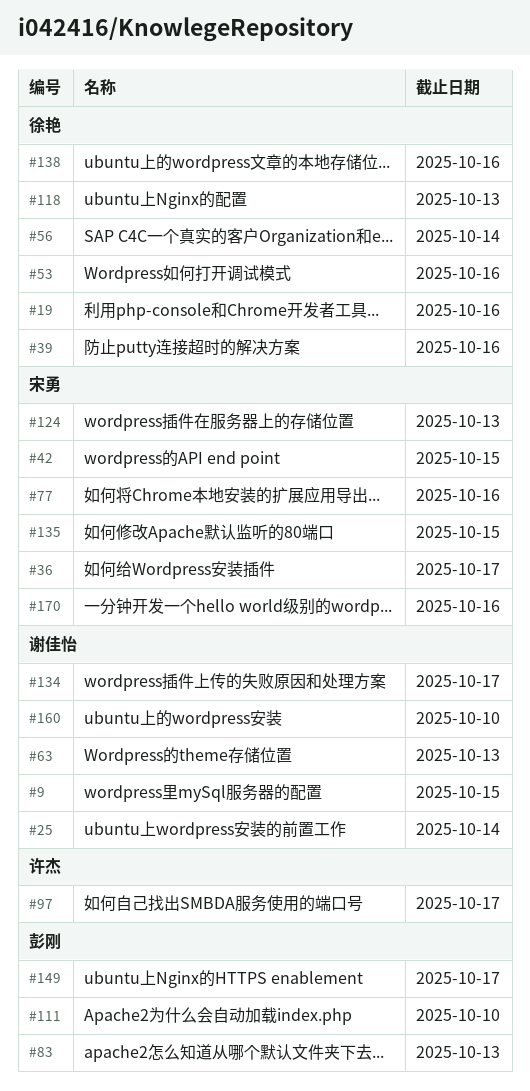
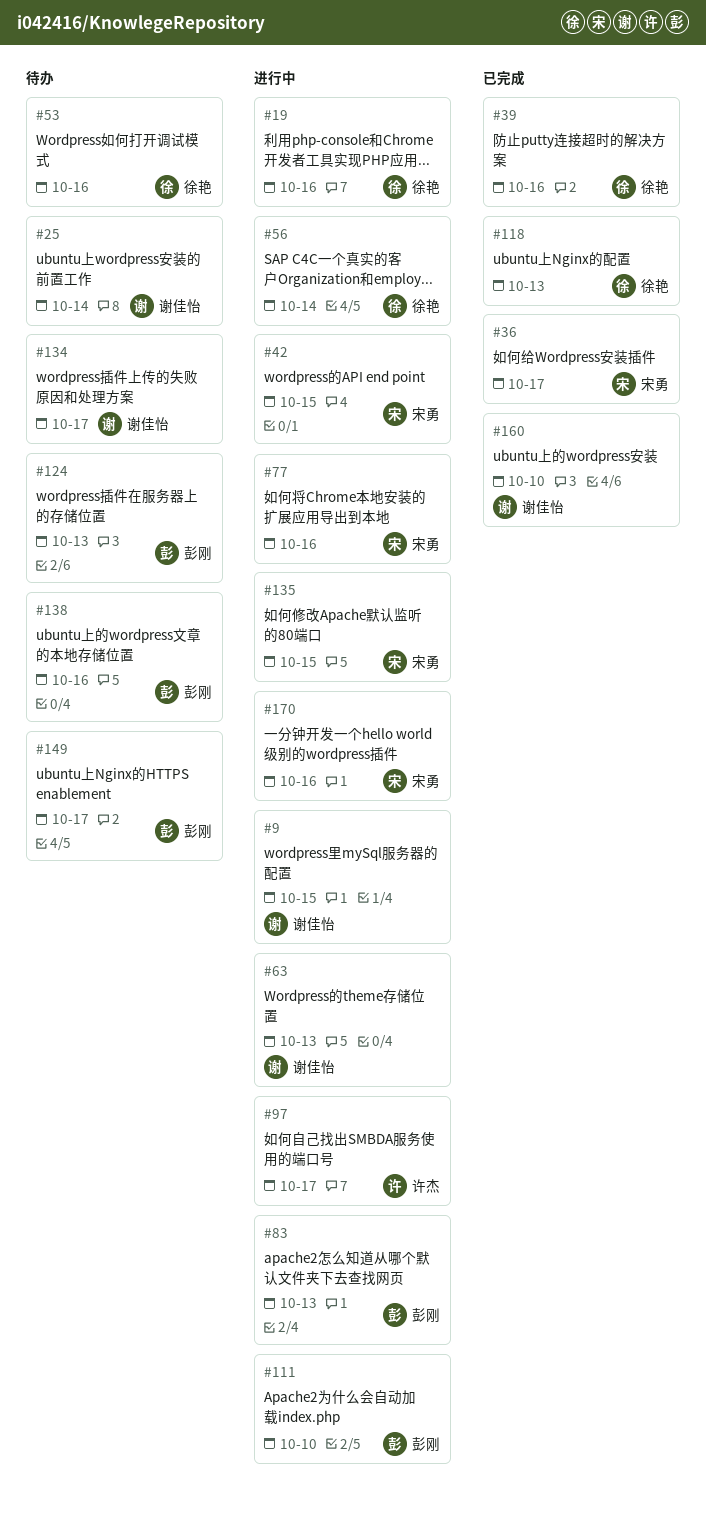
#124, owner: 宋勇 -> 彭刚
#138, owner: 徐艳 -> 彭刚

